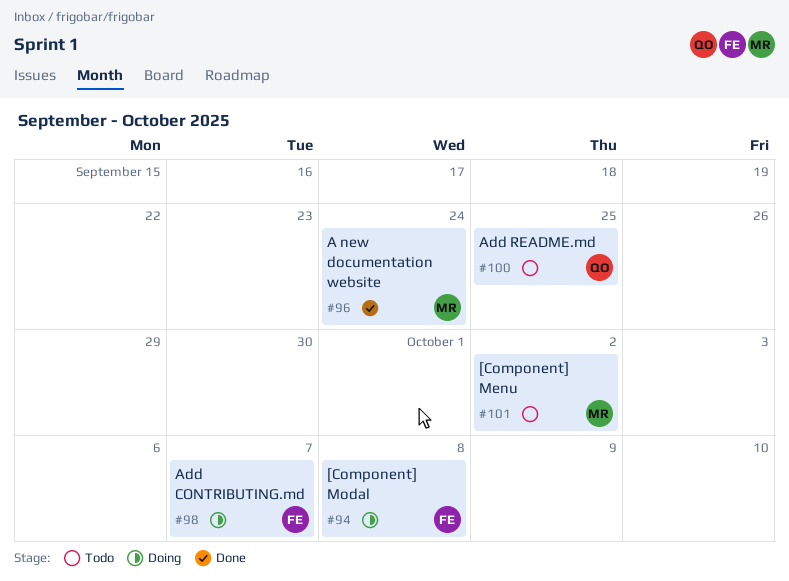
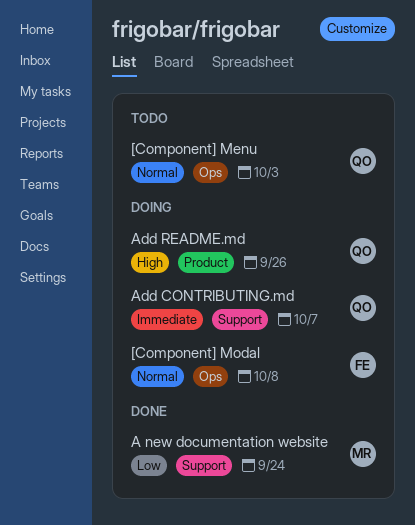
[Component] Menu, owner: MR -> QO
[Component] Menu, due: Oct 2 -> Oct 3
Add CONTRIBUTING.md, owner: FE -> QO
Add README.md, status: Todo -> Doing
Add README.md, due: Sep 25 -> Sep 26

